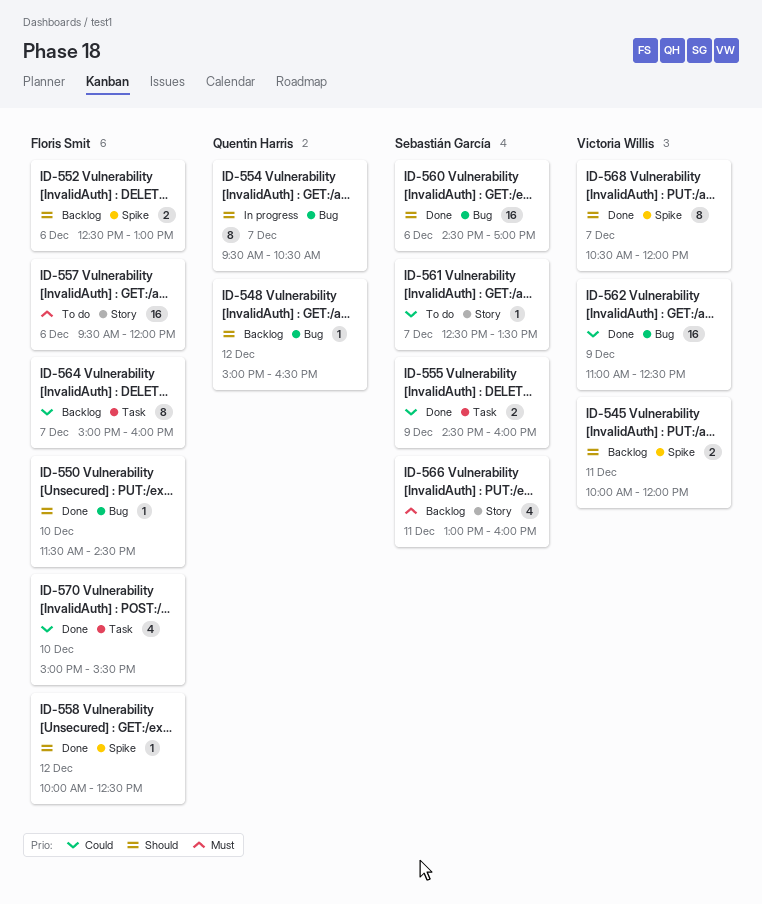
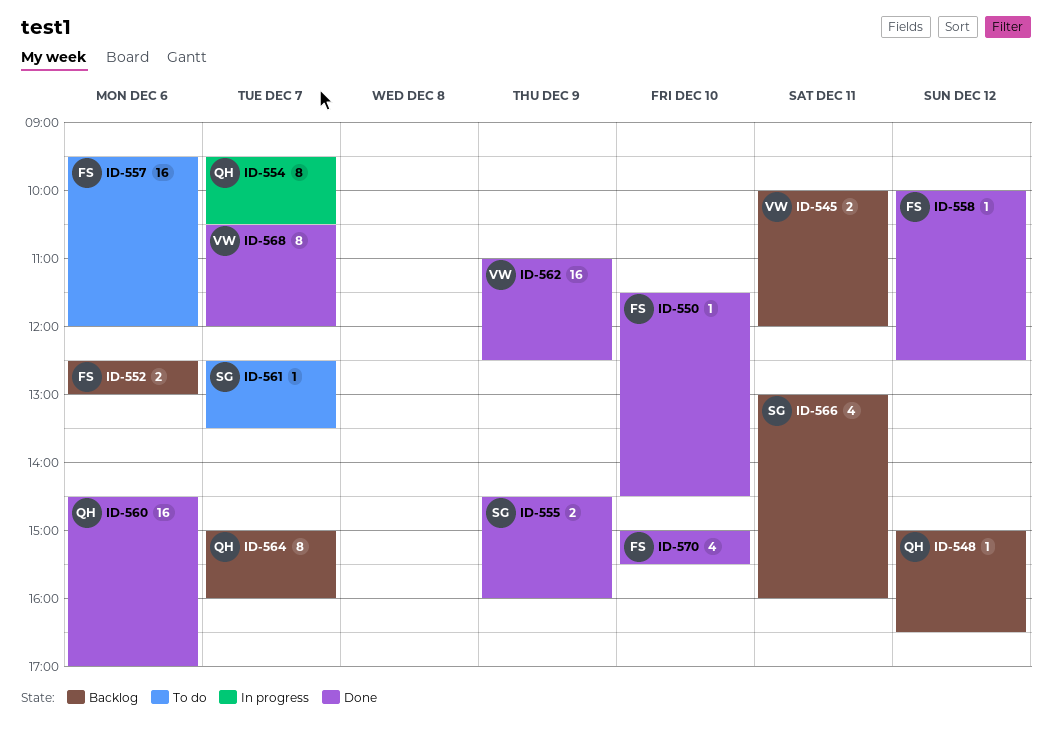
ID-560, owner: Sebastián García -> Quentin Harris
ID-564, owner: Floris Smit -> Quentin Harris

